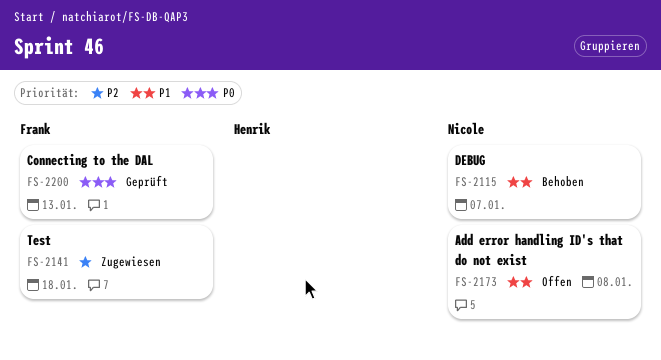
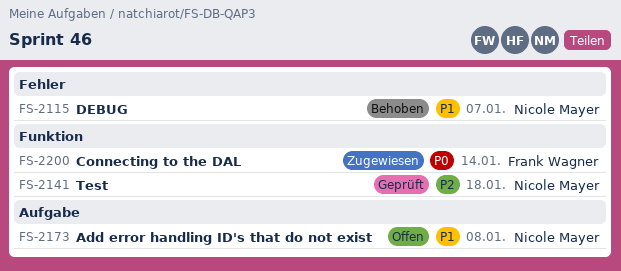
FS-2141, status: Zugewiesen -> Geprüft
FS-2141, owner: Frank Wagner -> Nicole Mayer
FS-2200, status: Geprüft -> Zugewiesen
FS-2200, due: Jan 13 -> Jan 14

